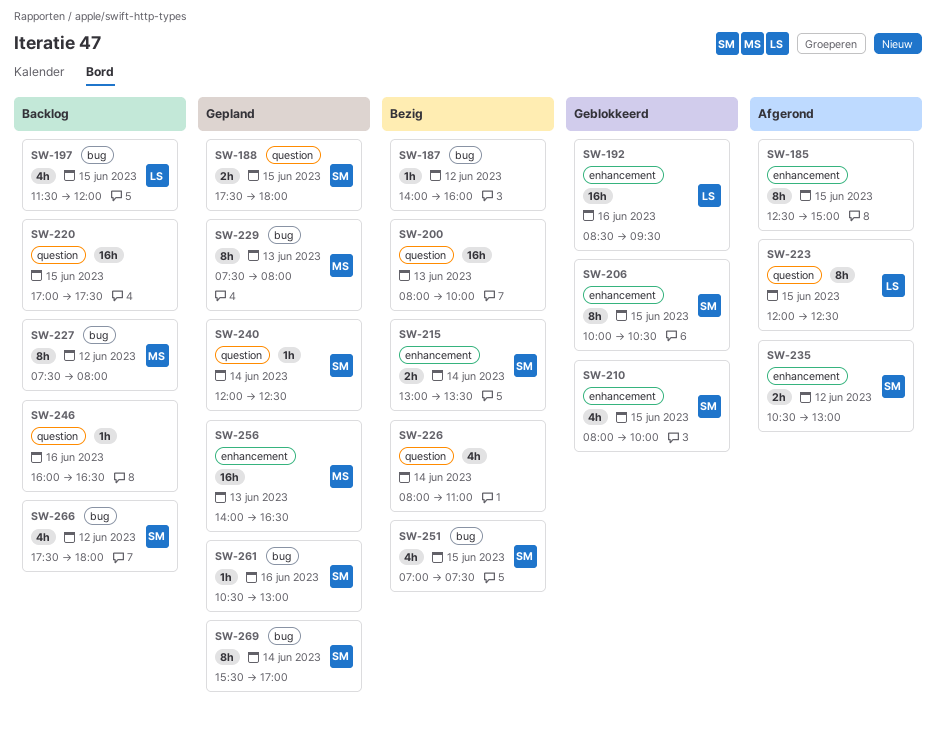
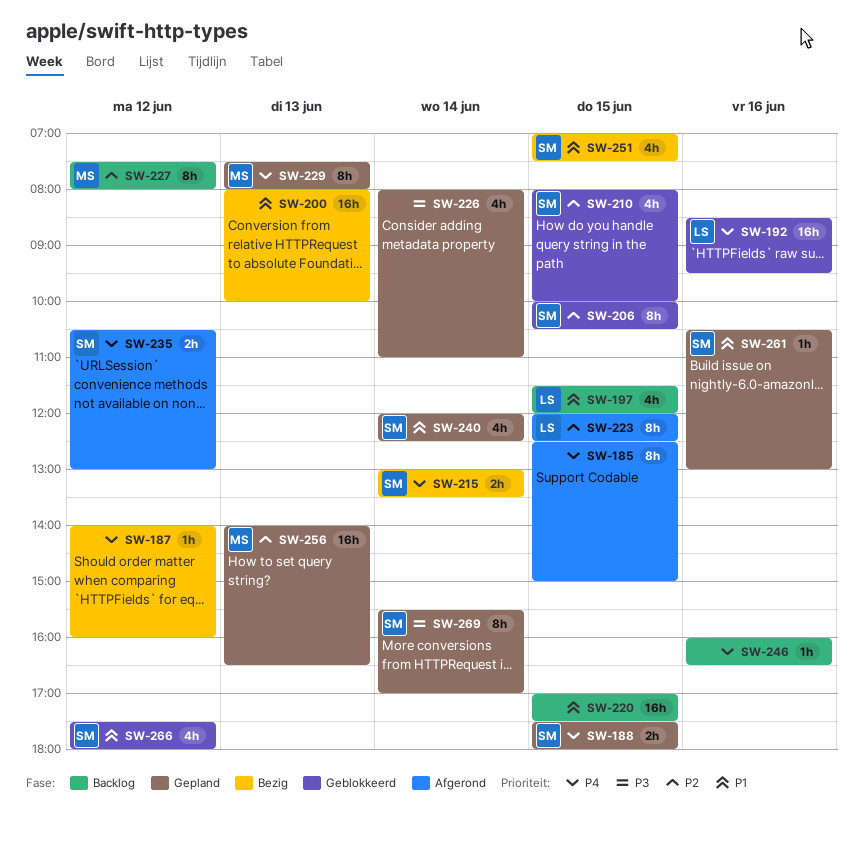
SW-226, status: Bezig -> Gepland
SW-240, estimate: 1h -> 4h
SW-266, status: Backlog -> Geblokkeerd

